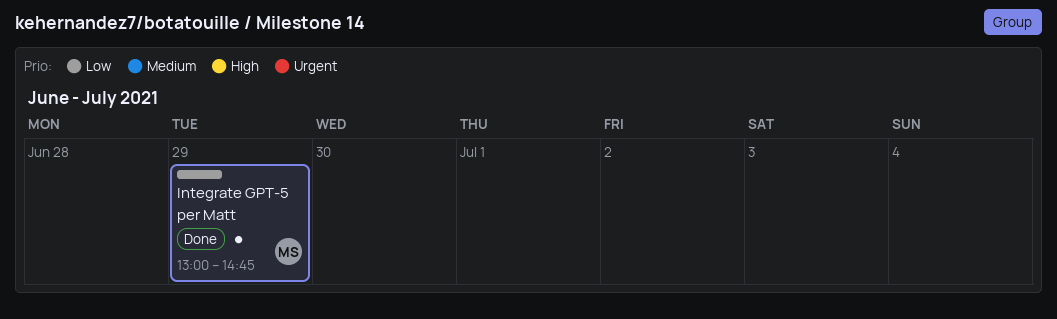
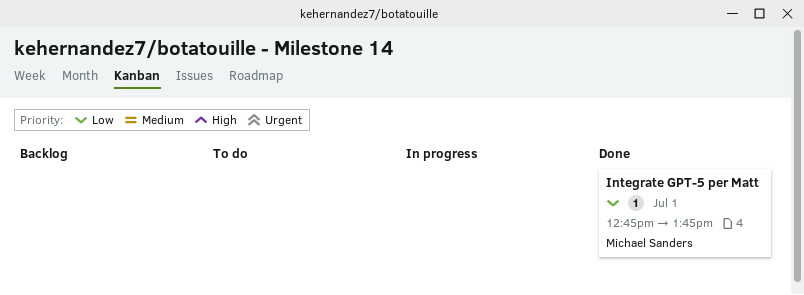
Integrate GPT-5 per Matt, day: Jun 29 -> Jul 1
Integrate GPT-5 per Matt, begins: 13:00 -> 12:45
Integrate GPT-5 per Matt, ends: 14:45 -> 13:45

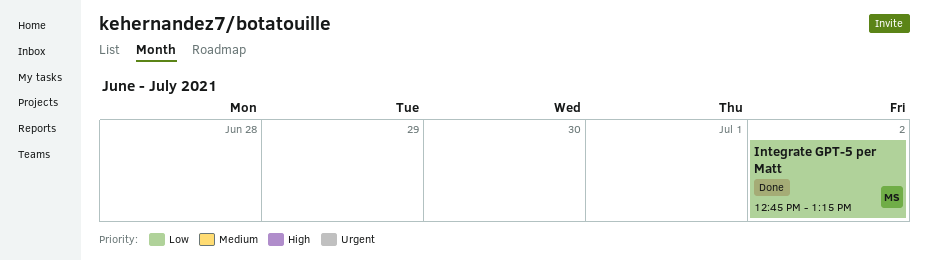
Integrate GPT-5 per Matt, day: Jul 1 -> Jul 2
Integrate GPT-5 per Matt, ends: 13:45 -> 13:15

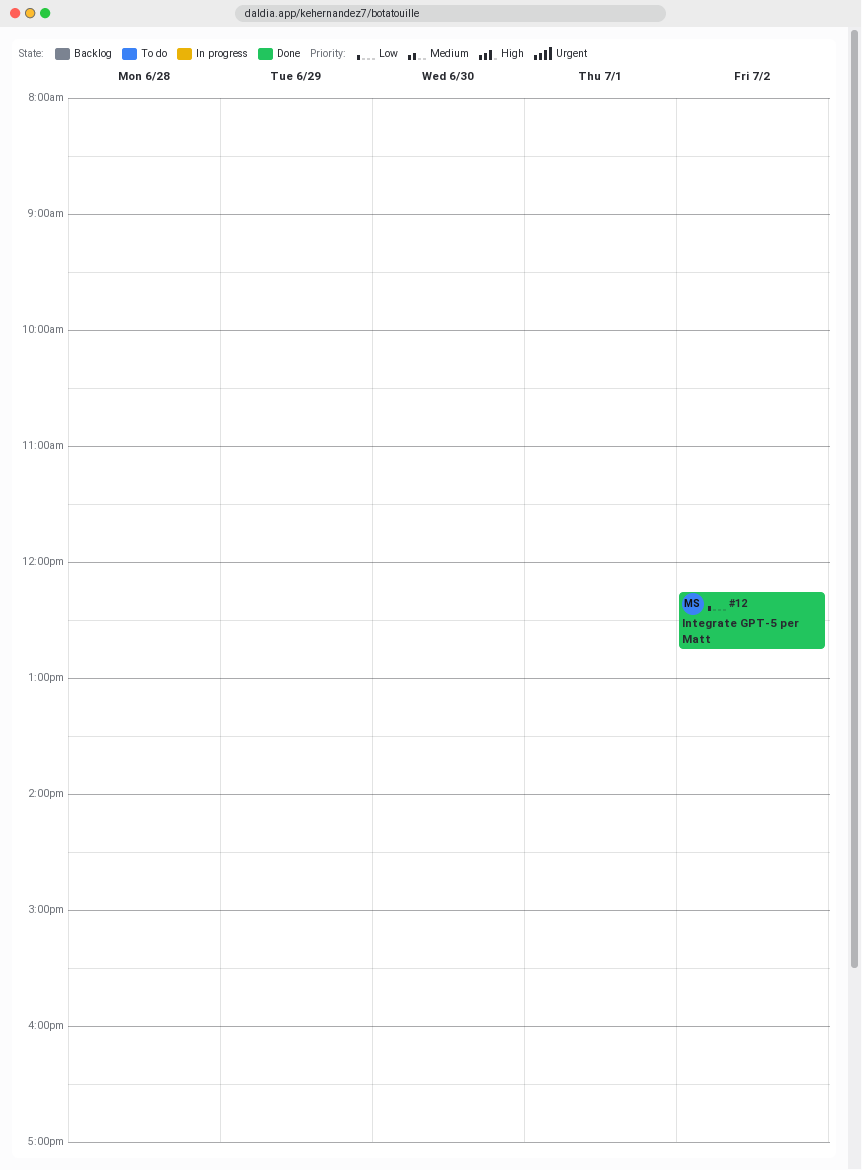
Integrate GPT-5 per Matt, begins: 12:45 -> 12:15
Integrate GPT-5 per Matt, ends: 13:15 -> 12:45

